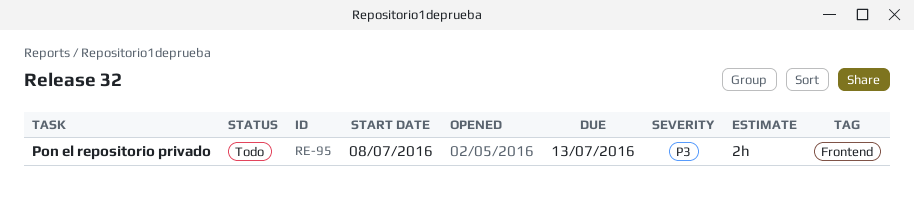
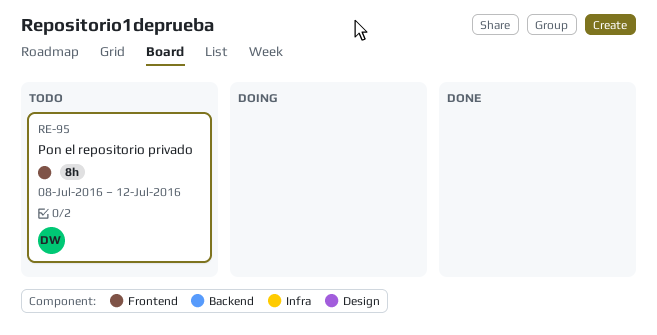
RE-95, estimate: 2h -> 8h
RE-95, due: Jul 13 -> Jul 12

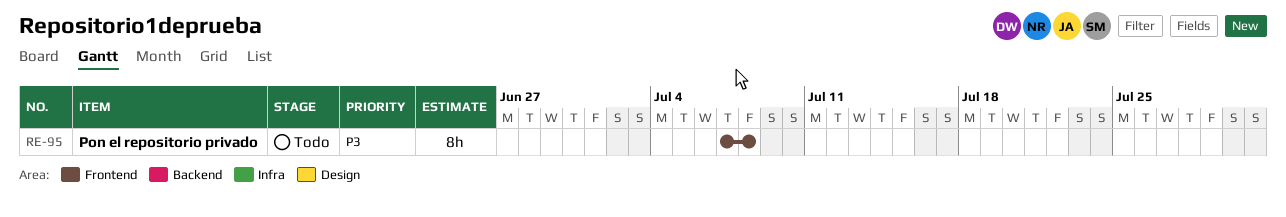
RE-95, start: Jul 8 -> Jul 7
RE-95, due: Jul 12 -> Jul 8

